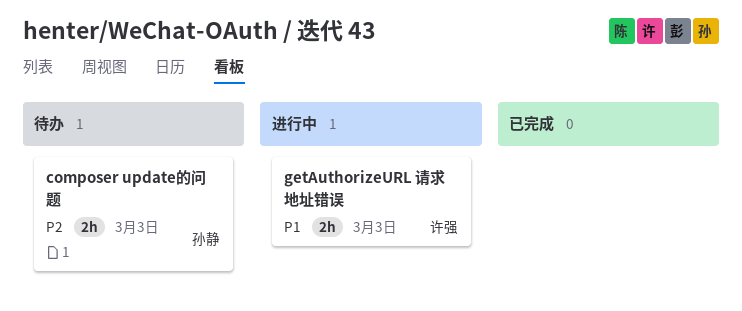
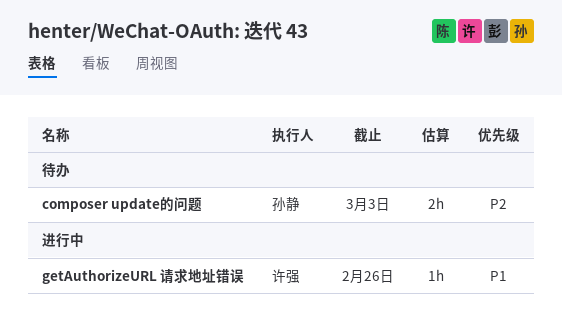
getAuthorizeURL 请求地址错误, estimate: 2h -> 1h
getAuthorizeURL 请求地址错误, due: Mar 3 -> Feb 26

